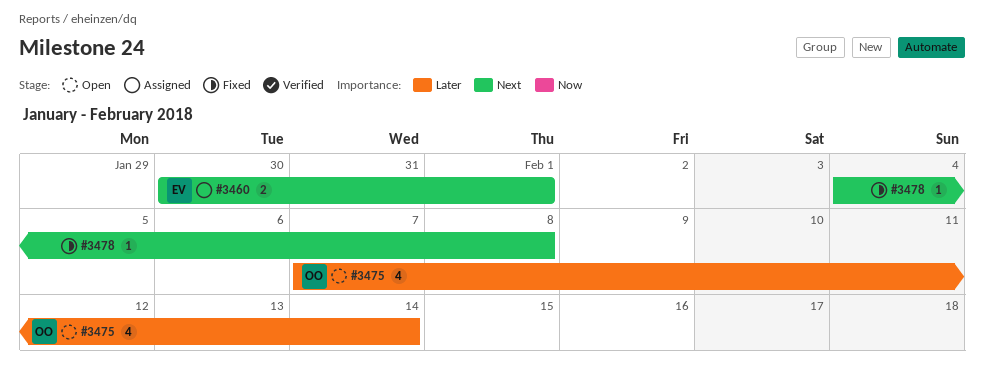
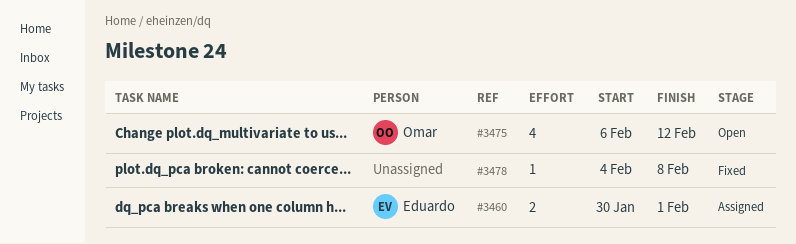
#3475, start: Feb 7 -> Feb 6
#3475, due: Feb 14 -> Feb 12

